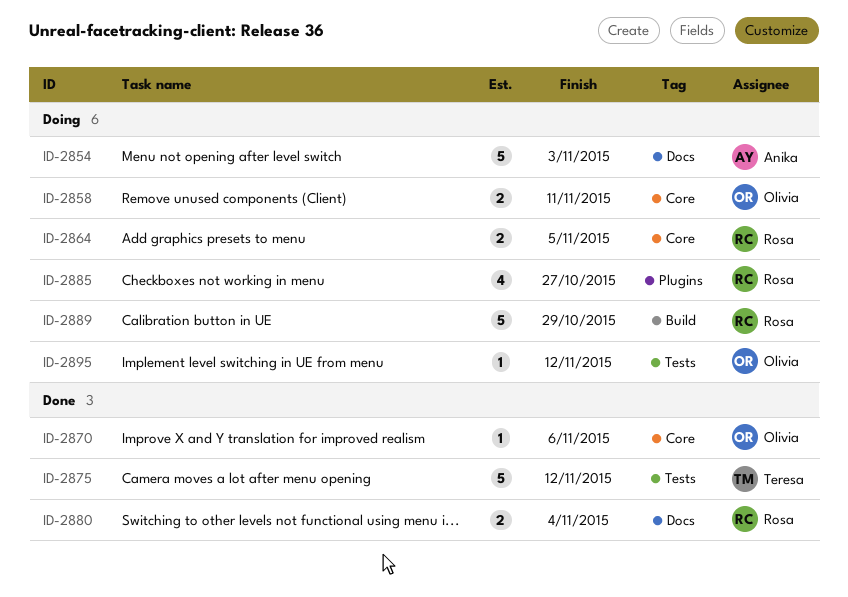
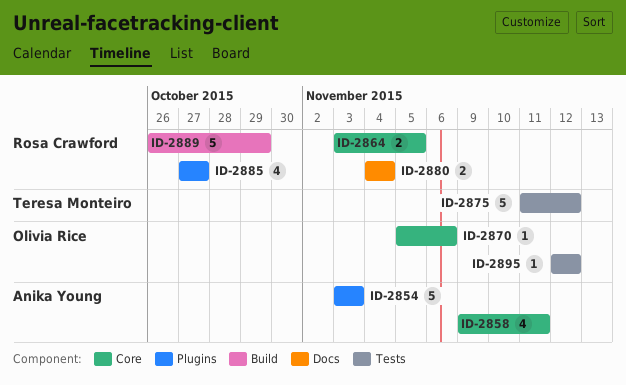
ID-2854, label: Docs -> Plugins
ID-2858, owner: Olivia Rice -> Anika Young
ID-2858, estimate: 2 -> 4

